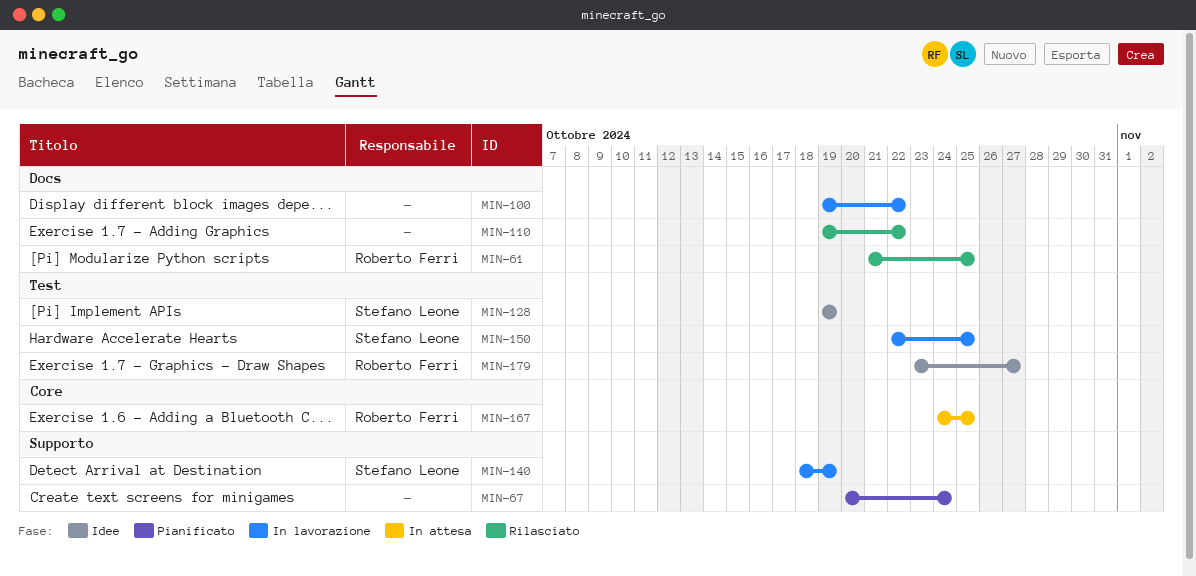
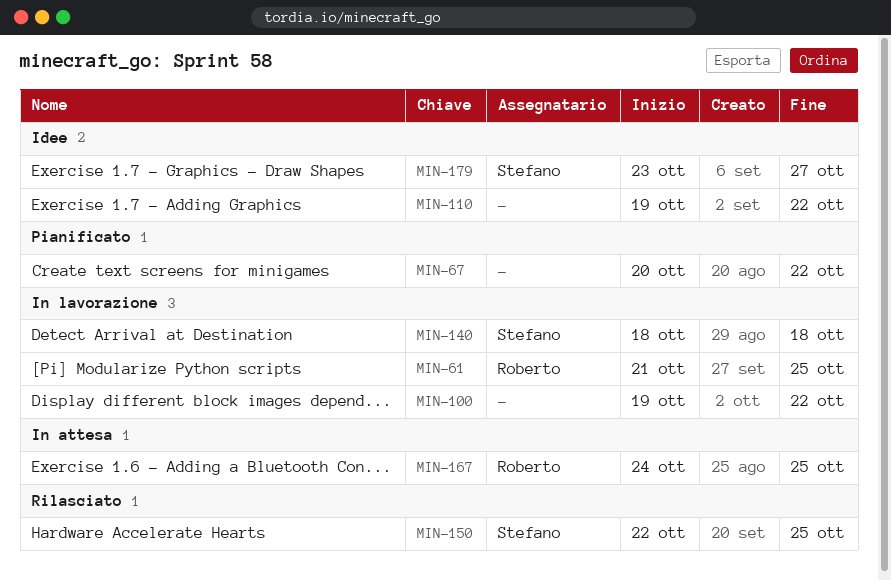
MIN-61, status: Rilasciato -> In lavorazione
MIN-67, due: Oct 24 -> Oct 22
MIN-110, status: Rilasciato -> Idee
MIN-128: present -> none
MIN-140, due: Oct 19 -> Oct 18
MIN-150, status: In lavorazione -> Rilasciato
MIN-179, owner: Roberto Ferri -> Stefano Leone

